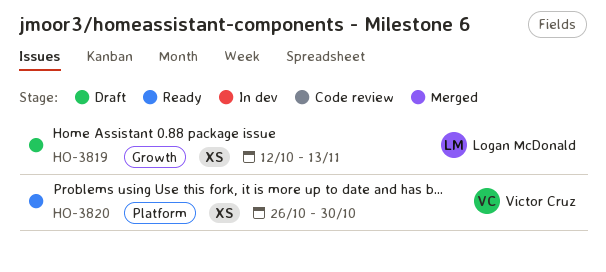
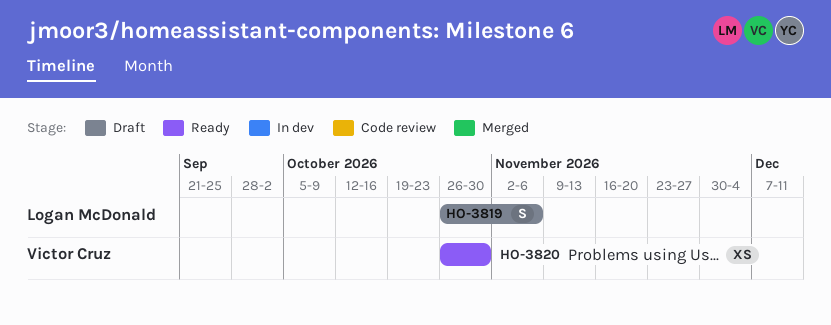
HO-3819, estimate: XS -> S
HO-3819, start: Oct 12 -> Oct 26
HO-3819, due: Nov 13 -> Nov 6

